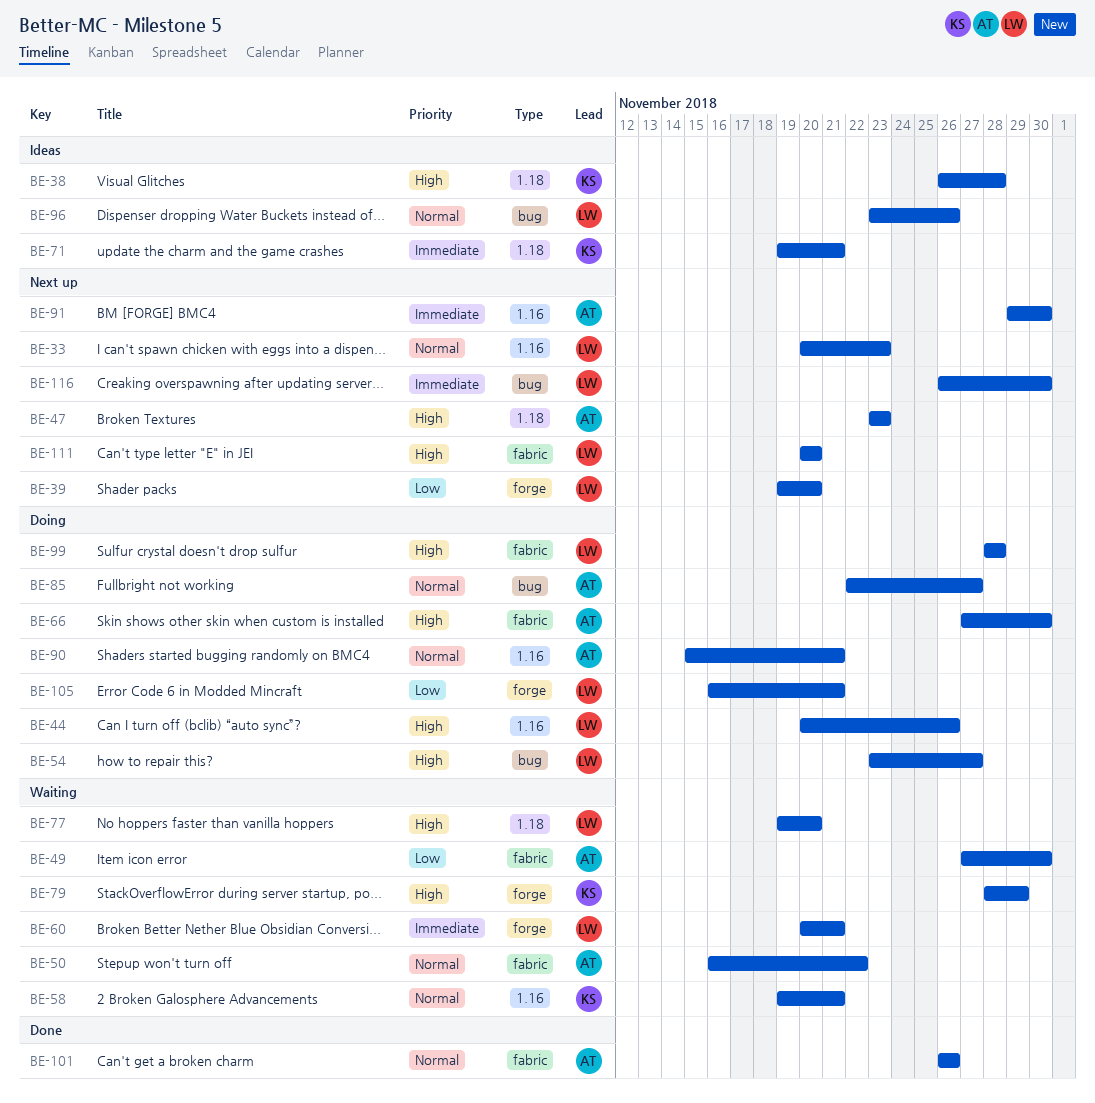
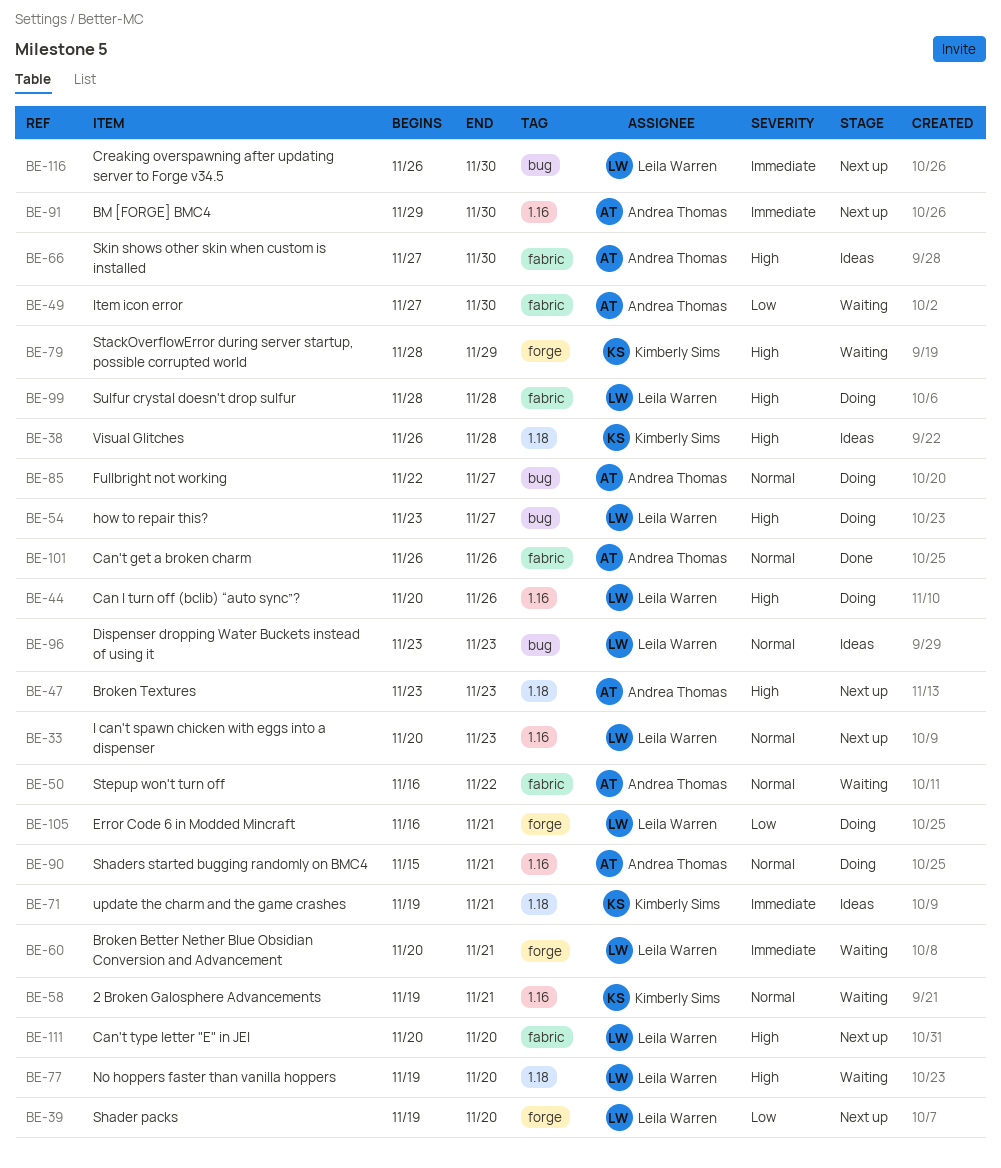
BE-66, status: Doing -> Ideas
BE-96, due: Nov 26 -> Nov 23

